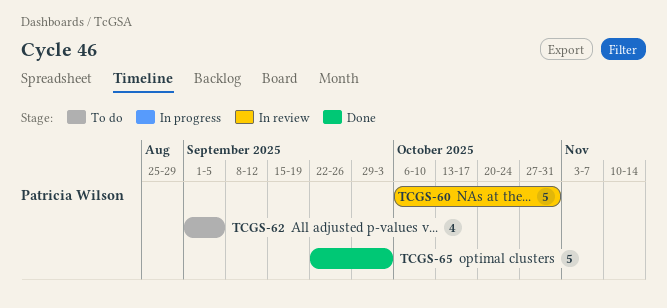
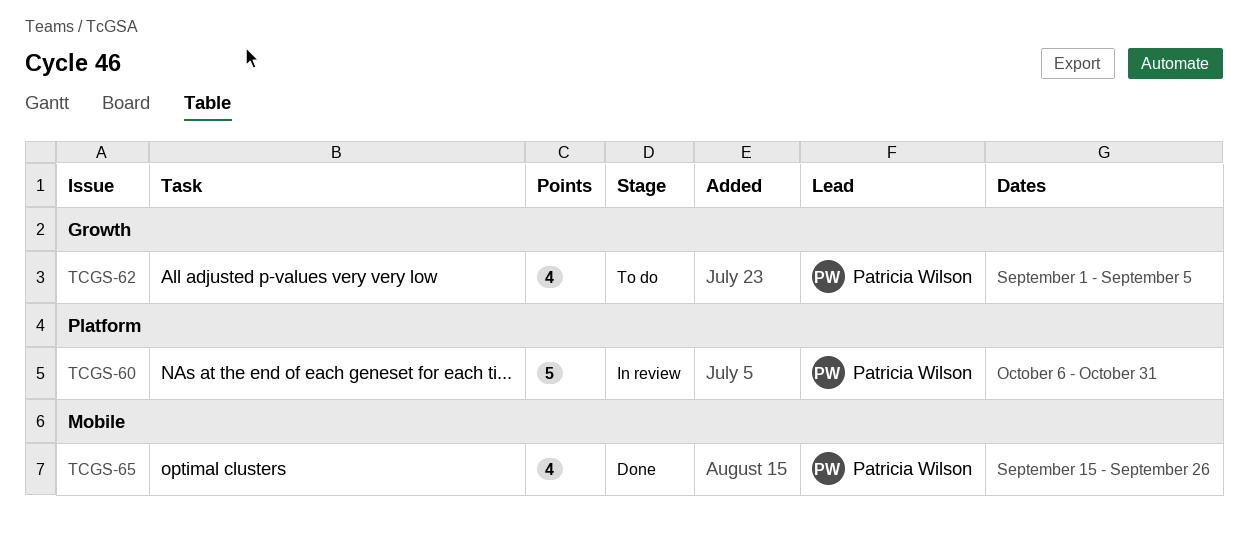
TCGS-65, estimate: 5 -> 4
TCGS-65, start: Sep 22 -> Sep 15
TCGS-65, due: Oct 3 -> Sep 26

